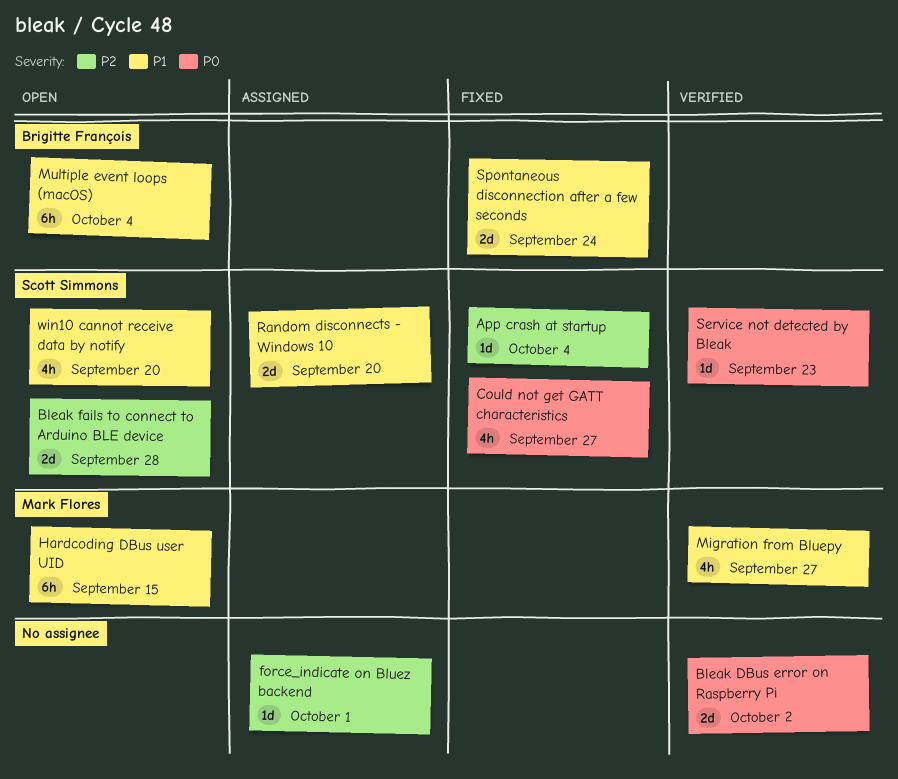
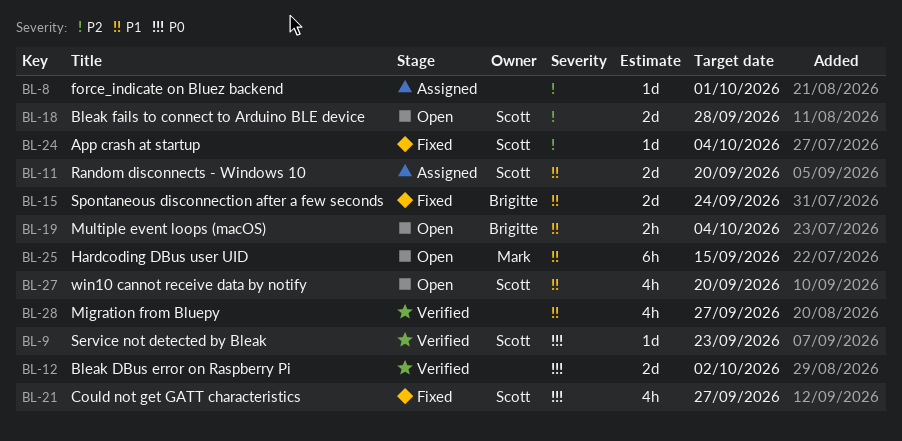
Migration from Bluepy, owner: Mark Flores -> none
Multiple event loops (macOS), estimate: 6h -> 2h

